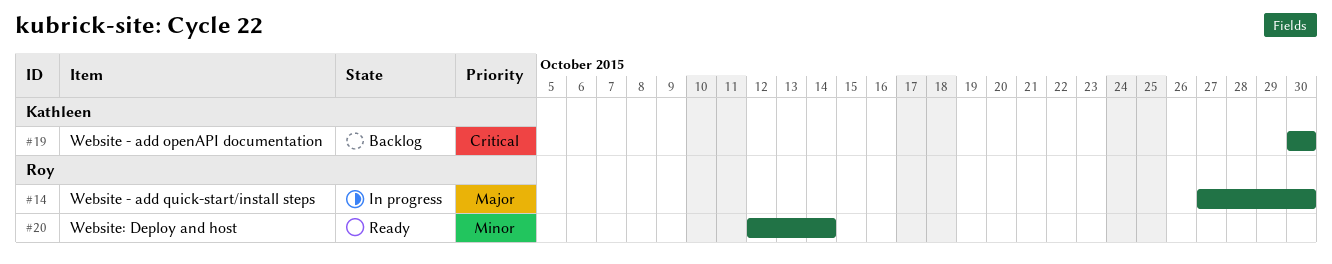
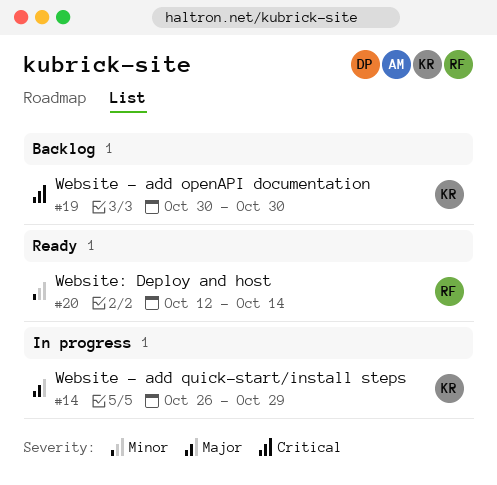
#14, owner: Roy -> Kathleen
#14, start: Oct 27 -> Oct 26
#14, due: Oct 30 -> Oct 29

